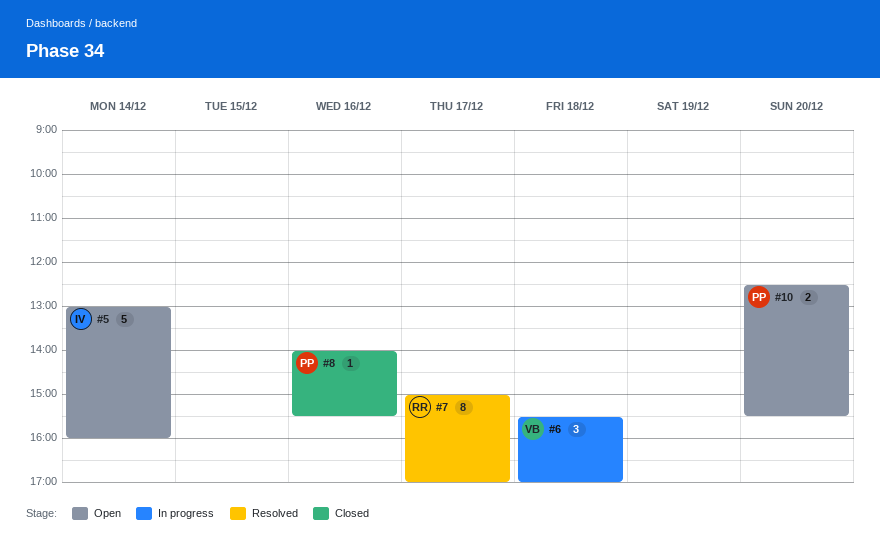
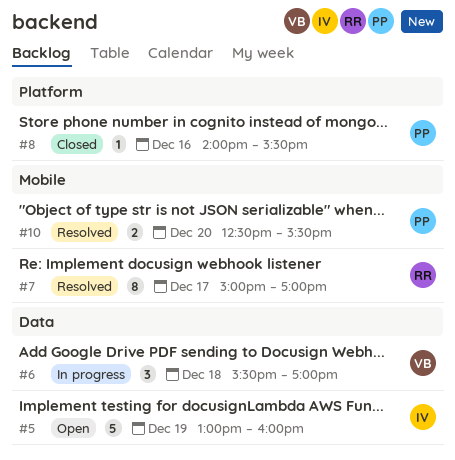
#5, day: Dec 14 -> Dec 19
#10, status: Open -> Resolved

